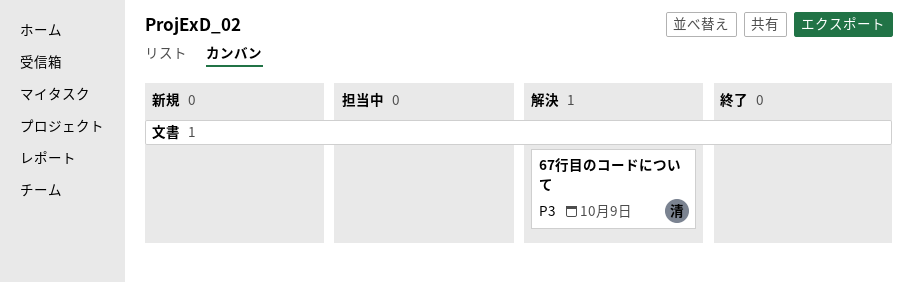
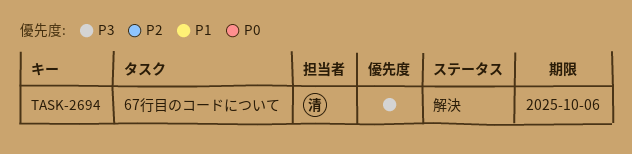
67行目のコードについて, due: Oct 9 -> Oct 6

